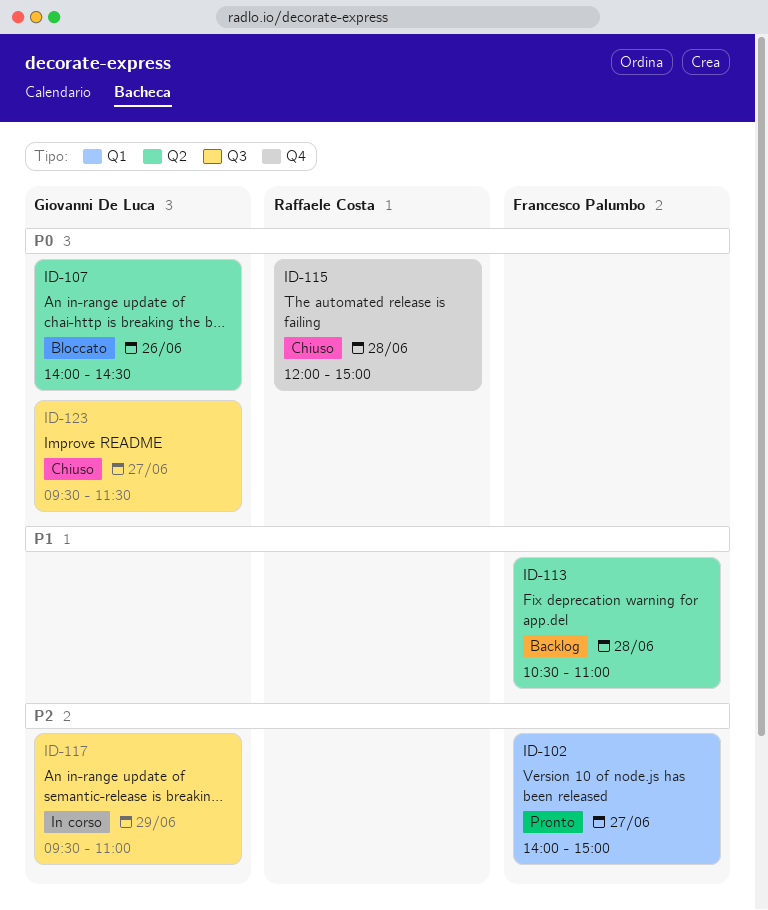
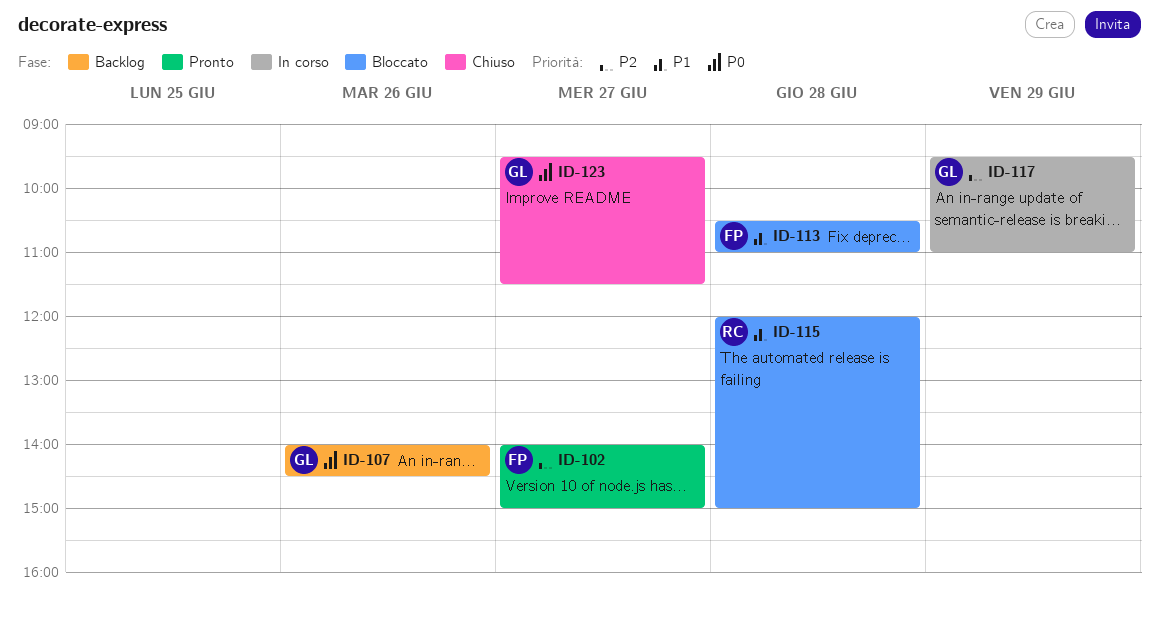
ID-107, status: Bloccato -> Backlog
ID-113, status: Backlog -> Bloccato
ID-115, status: Chiuso -> Bloccato
ID-115, priority: P0 -> P1

